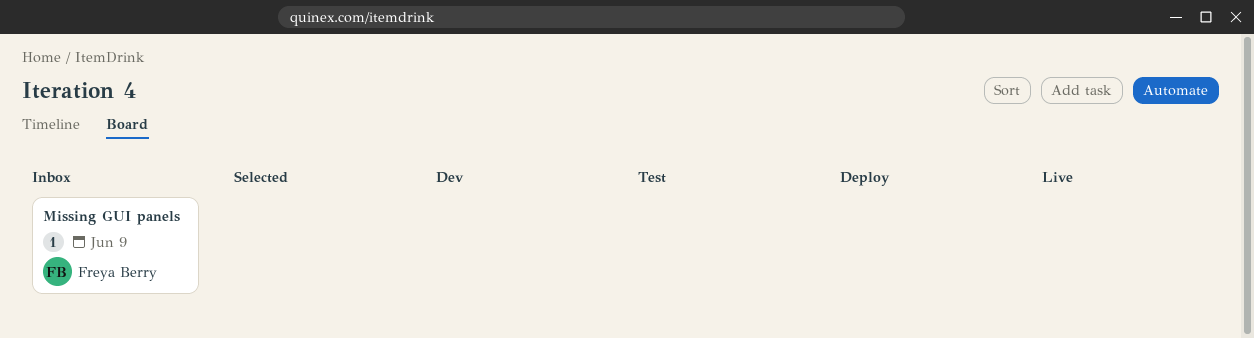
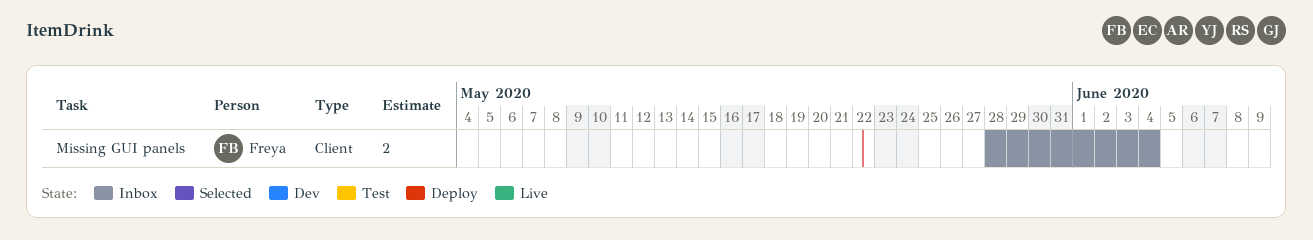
Missing GUI panels, estimate: 1 -> 2
Missing GUI panels, due: Jun 9 -> Jun 4

